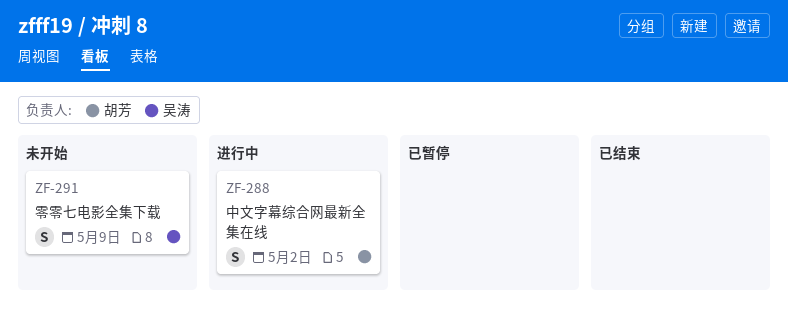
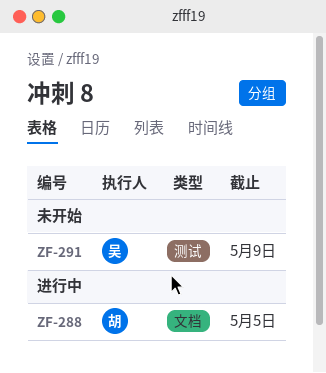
ZF-288, due: May 2 -> May 5

